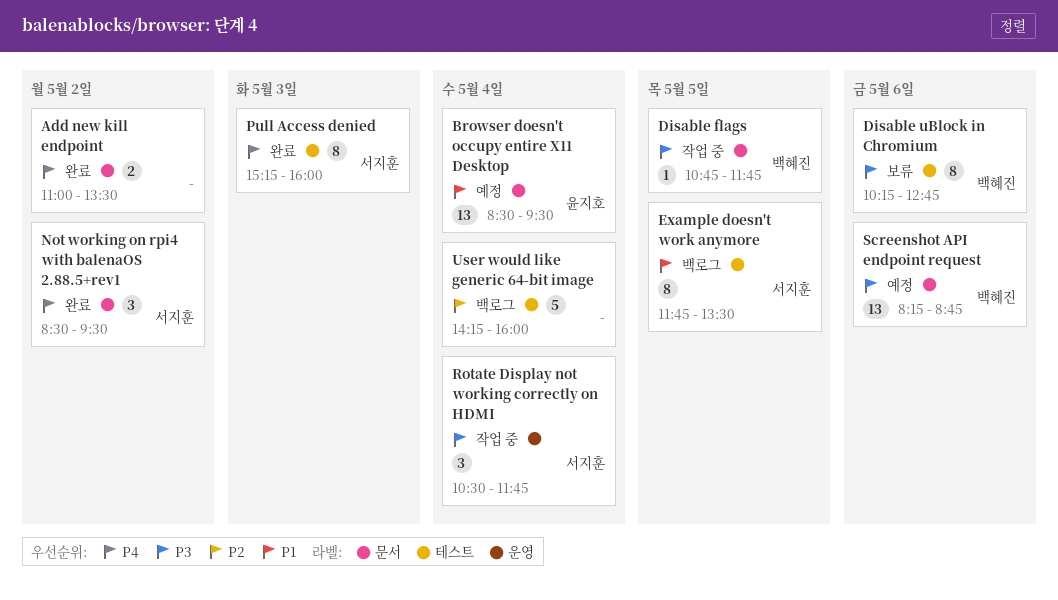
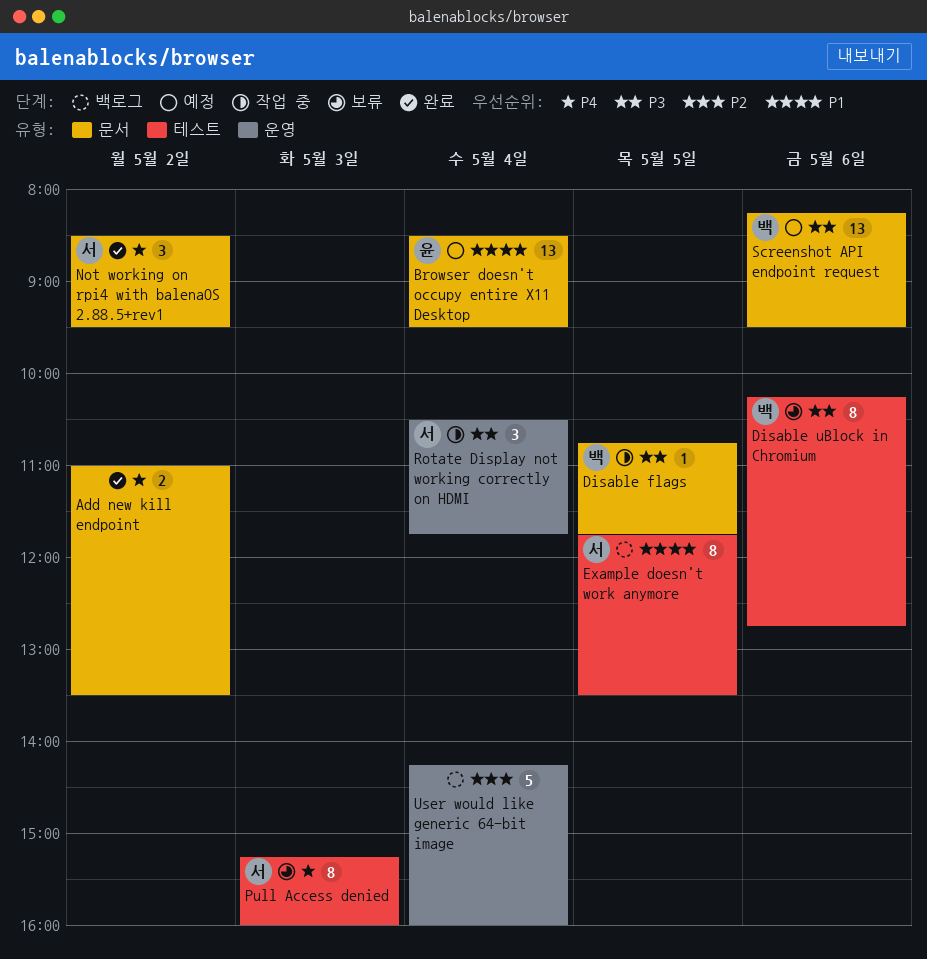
Pull Access denied, status: 완료 -> 보류
Screenshot API endpoint request, ends: 08:45 -> 09:30
User would like generic 64-bit image, label: 테스트 -> 운영

